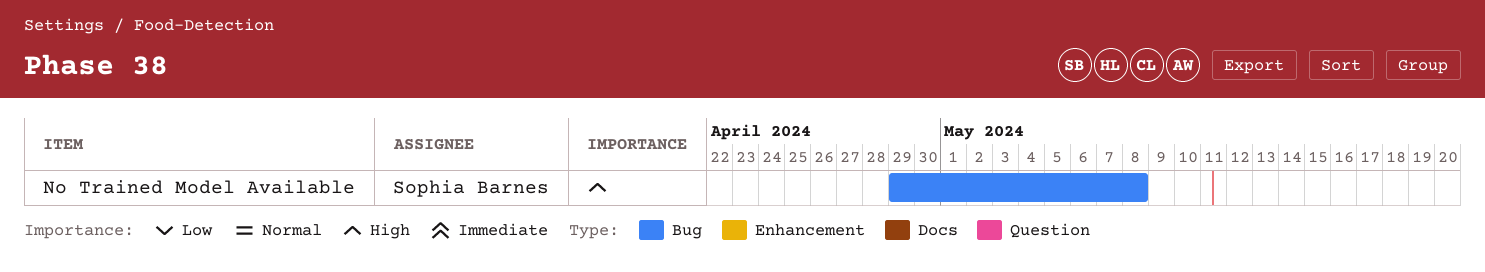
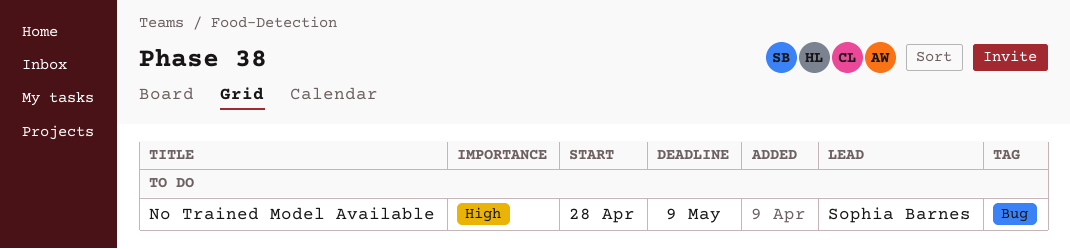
No Trained Model Available, start: Apr 29 -> Apr 28
No Trained Model Available, due: May 8 -> May 9

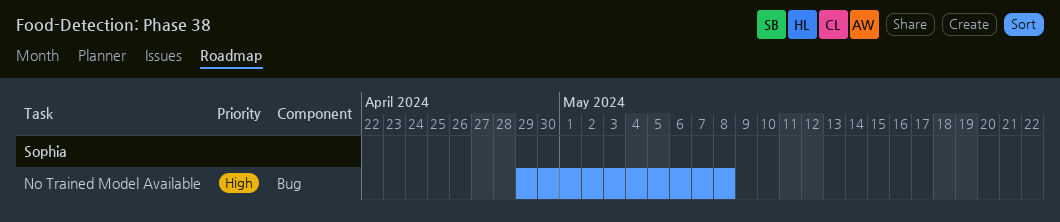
No Trained Model Available, start: Apr 28 -> Apr 29
No Trained Model Available, due: May 9 -> May 8

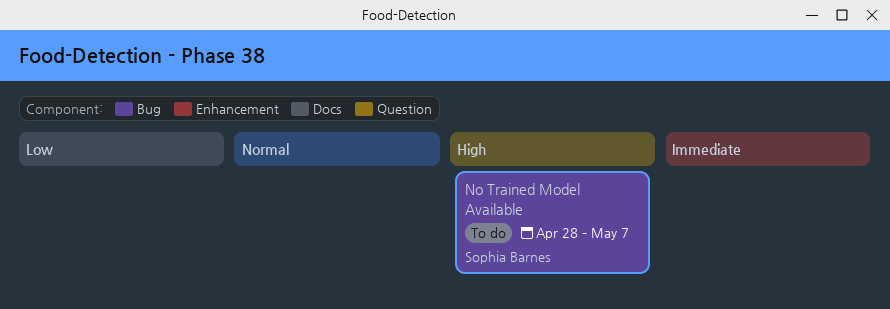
No Trained Model Available, start: Apr 29 -> Apr 28
No Trained Model Available, due: May 8 -> May 7

